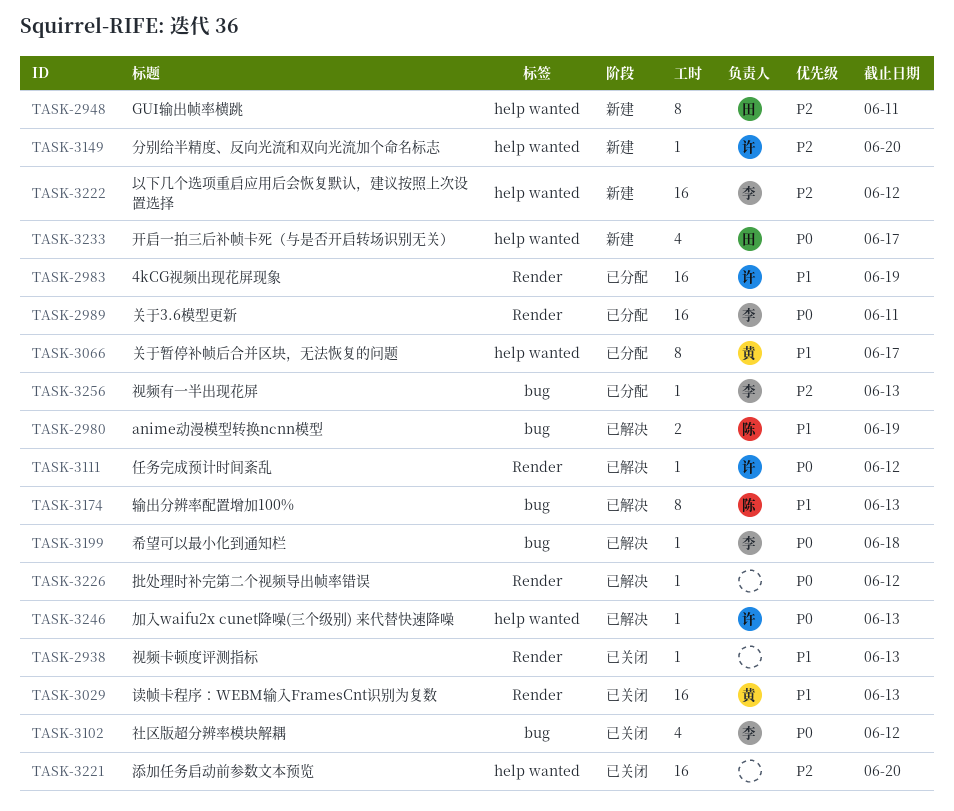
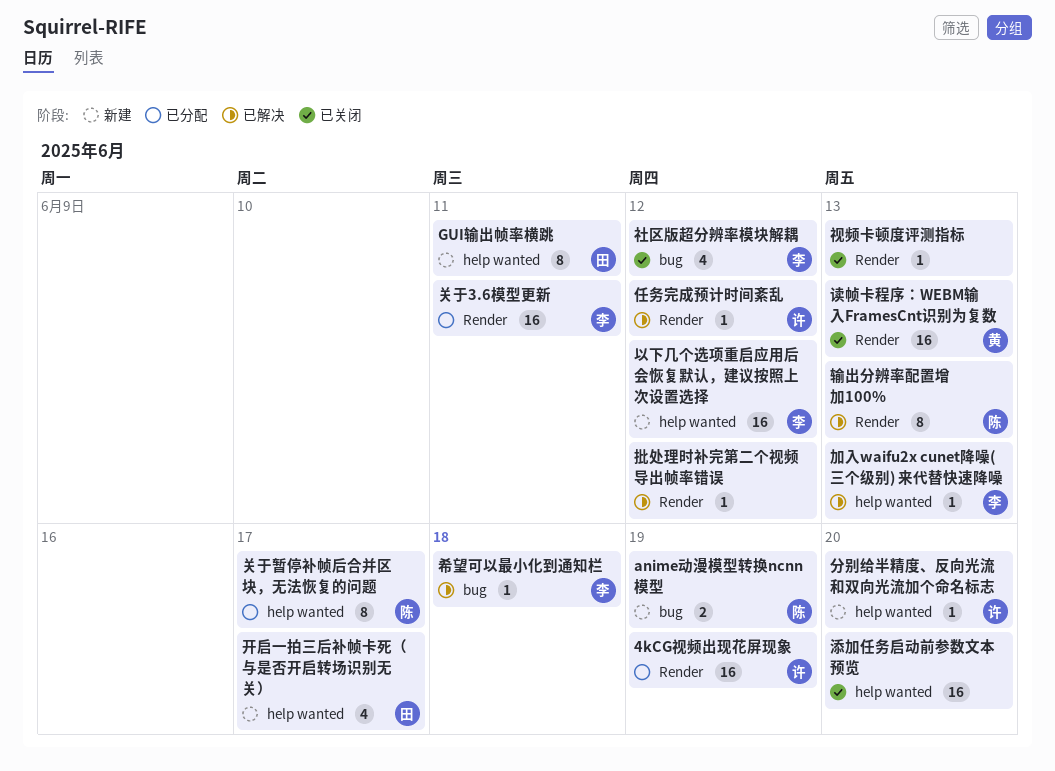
anime动漫模型转换ncnn模型, status: 已解决 -> 新建
关于暂停补帧后合并区块，无法恢复的问题, owner: 黄 -> 陈
加入waifu2x cunet降噪(三个级别) 来代替快速降噪, owner: 许 -> 李
视频有一半出现花屏: present -> none
输出分辨率配置增加100%, label: bug -> Render

